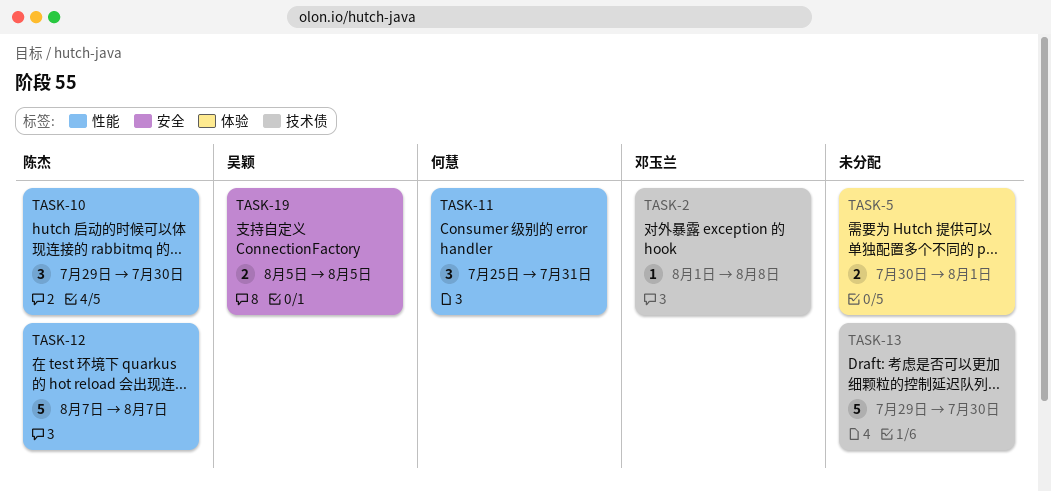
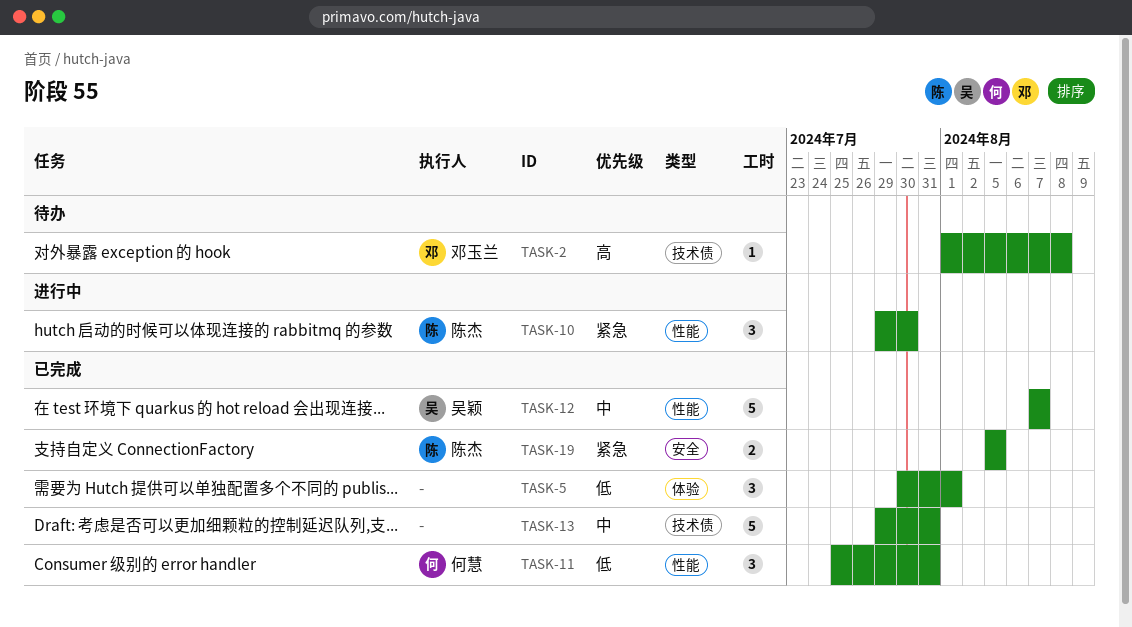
TASK-5, estimate: 2 -> 3
TASK-12, owner: 陈杰 -> 吴颖
TASK-13, due: Jul 30 -> Jul 31
TASK-19, owner: 吴颖 -> 陈杰

